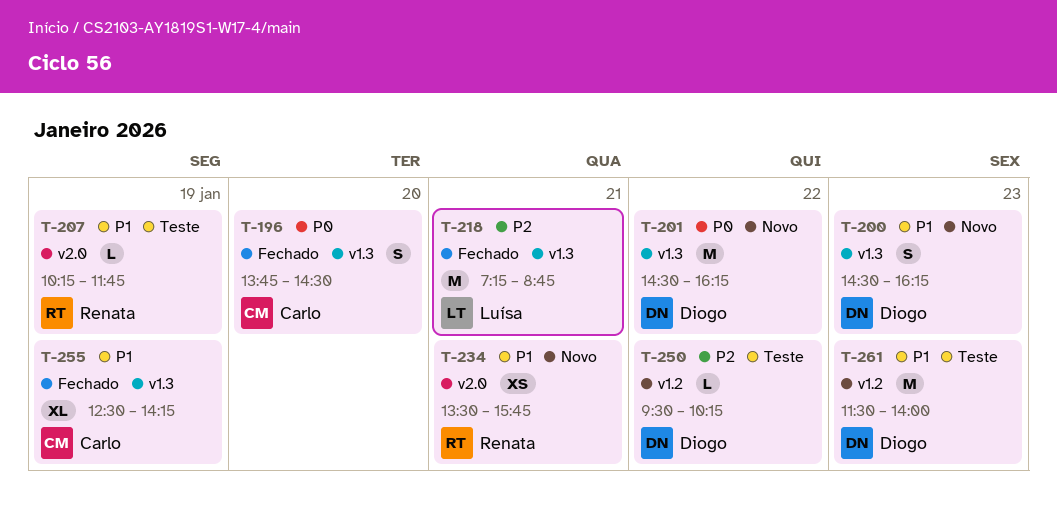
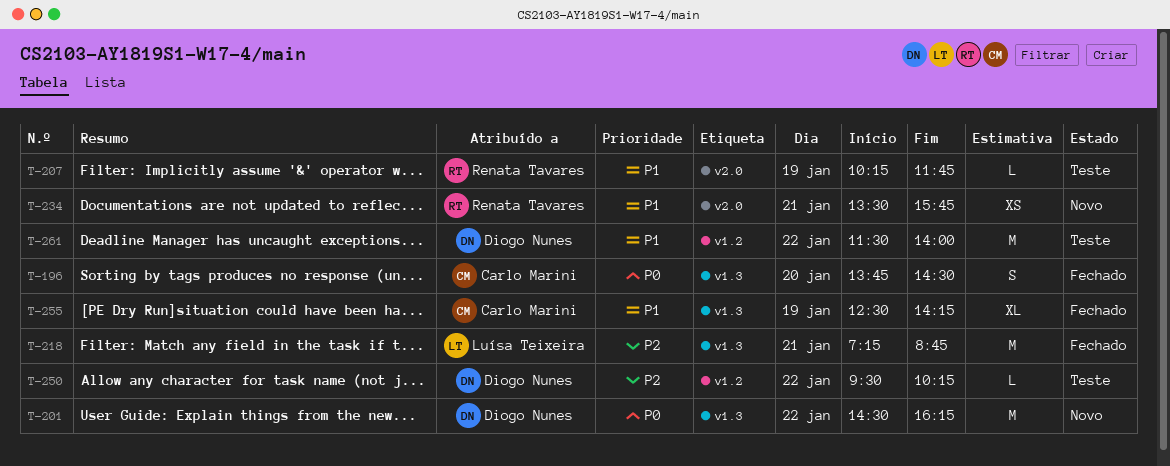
T-200: present -> none
T-261, day: Jan 23 -> Jan 22

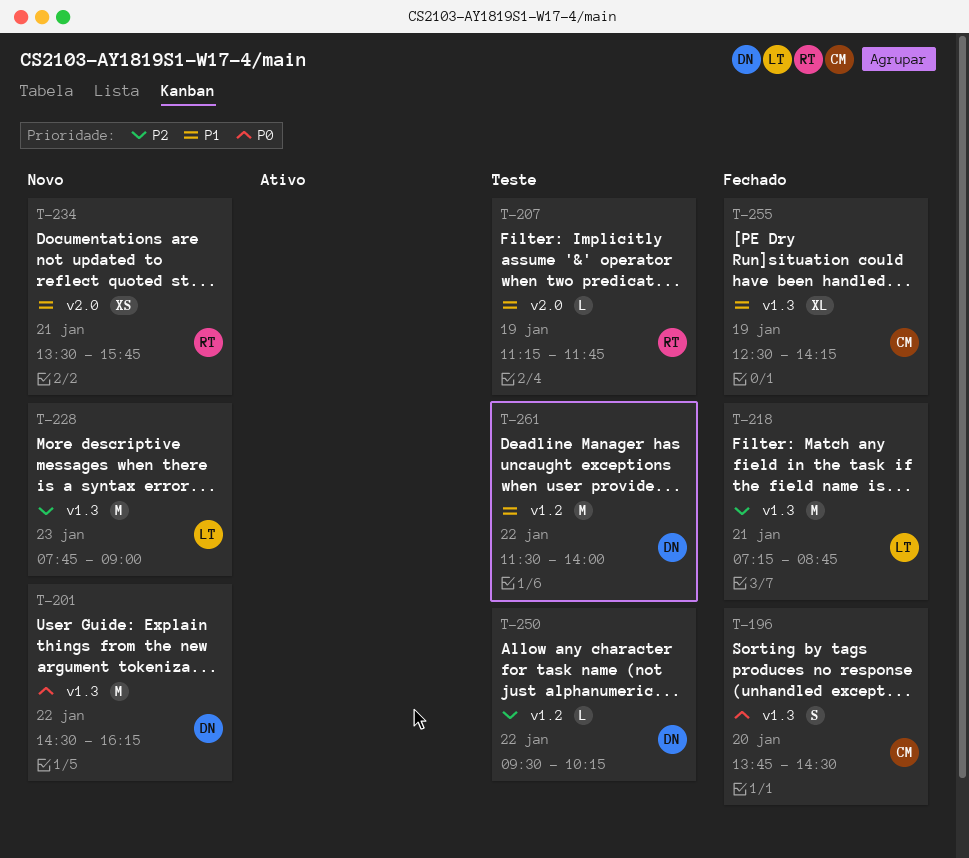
T-207, begins: 10:15 -> 11:15
T-228: none -> present

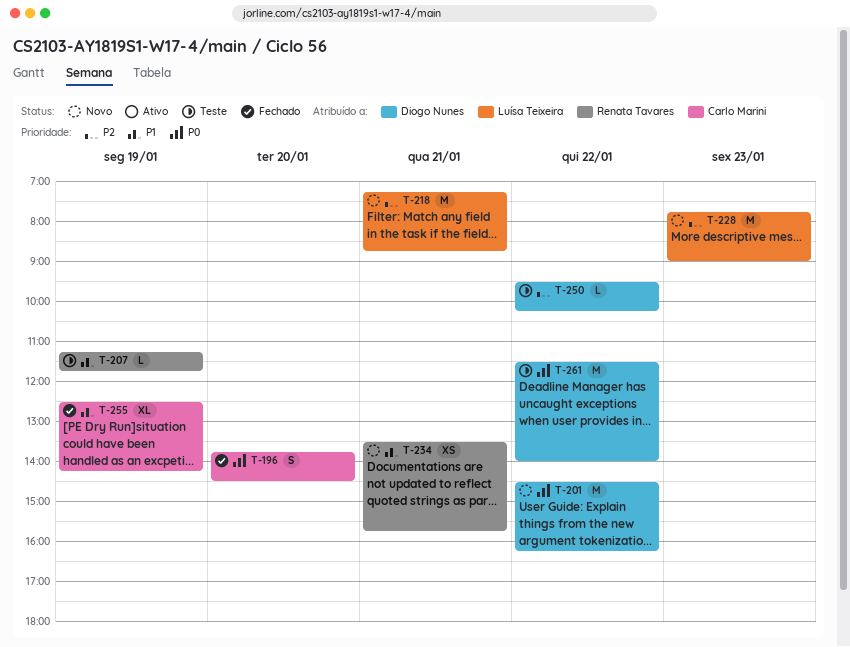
T-218, status: Fechado -> Novo
T-261, priority: P1 -> P0

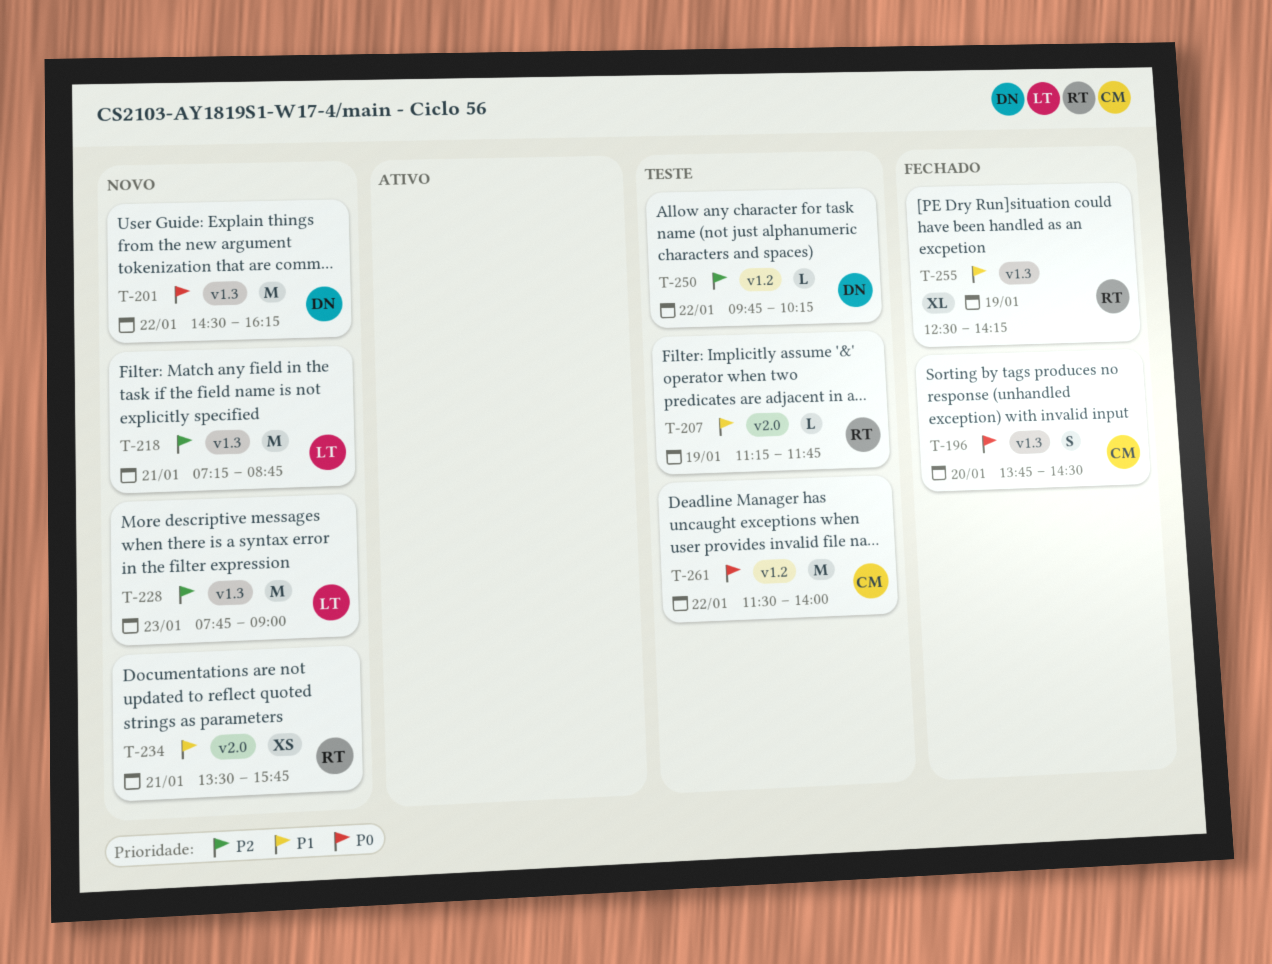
T-250, begins: 09:30 -> 09:45
T-255, owner: Carlo Marini -> Renata Tavares
T-261, owner: Diogo Nunes -> Carlo Marini

